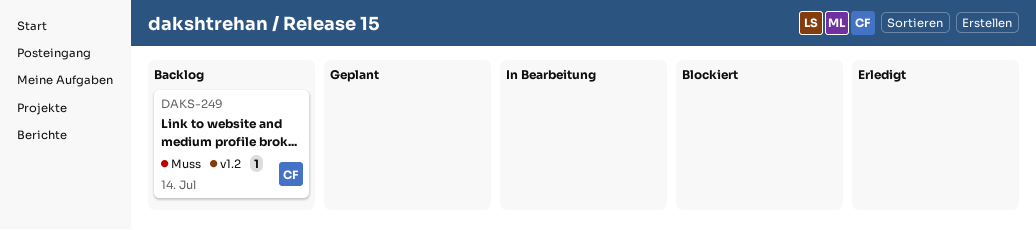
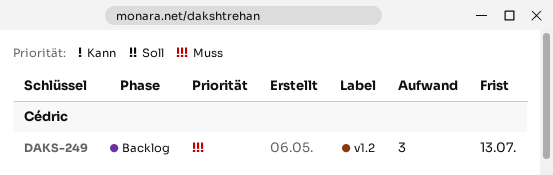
DAKS-249, estimate: 1 -> 3
DAKS-249, due: Jul 14 -> Jul 13

